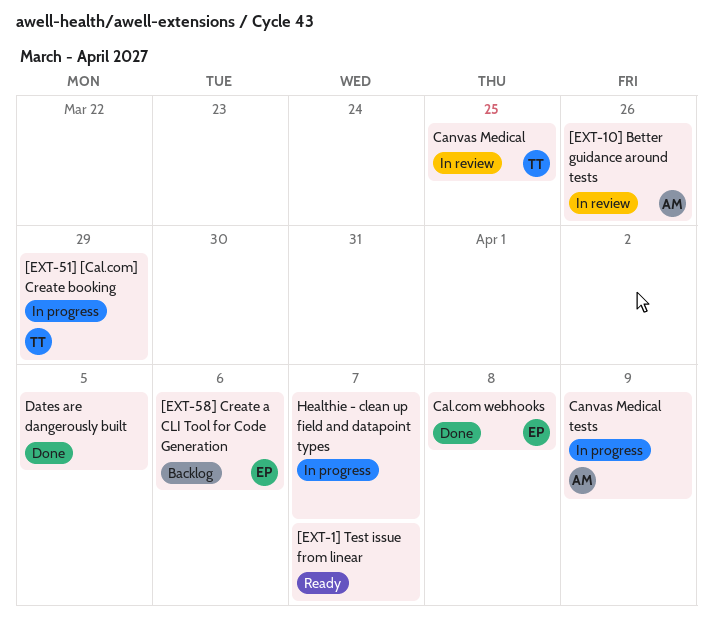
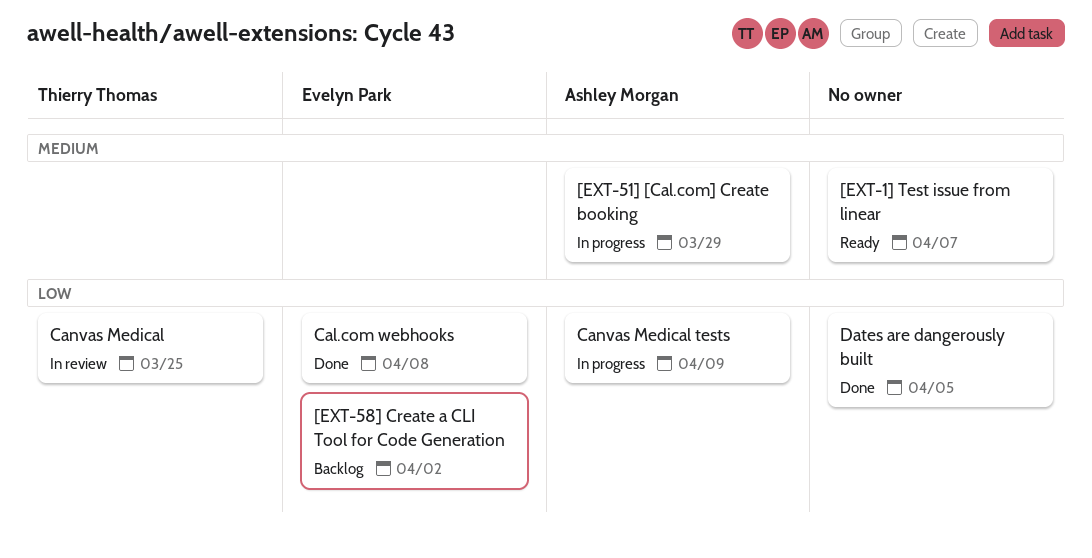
[EXT-10] Better guidance around tests: present -> none
[EXT-51] [Cal.com] Create booking, owner: Thierry Thomas -> Ashley Morgan
[EXT-58] Create a CLI Tool for Code Generation, due: Apr 6 -> Apr 2
Healthie - clean up field and datapoint types: present -> none

